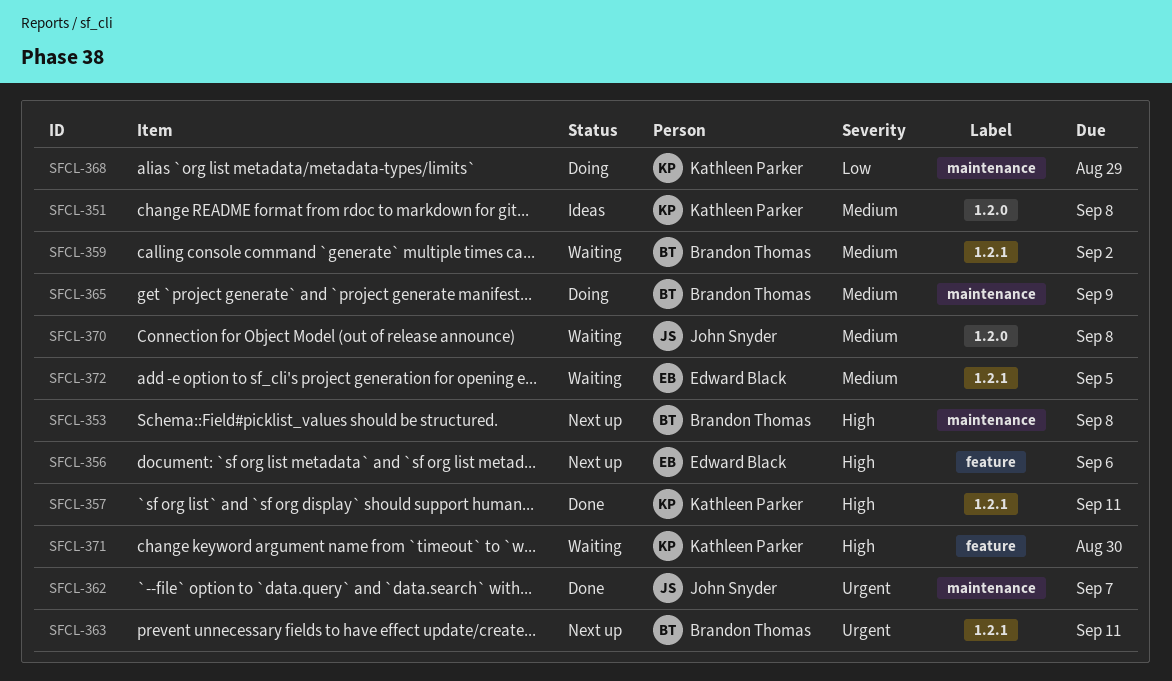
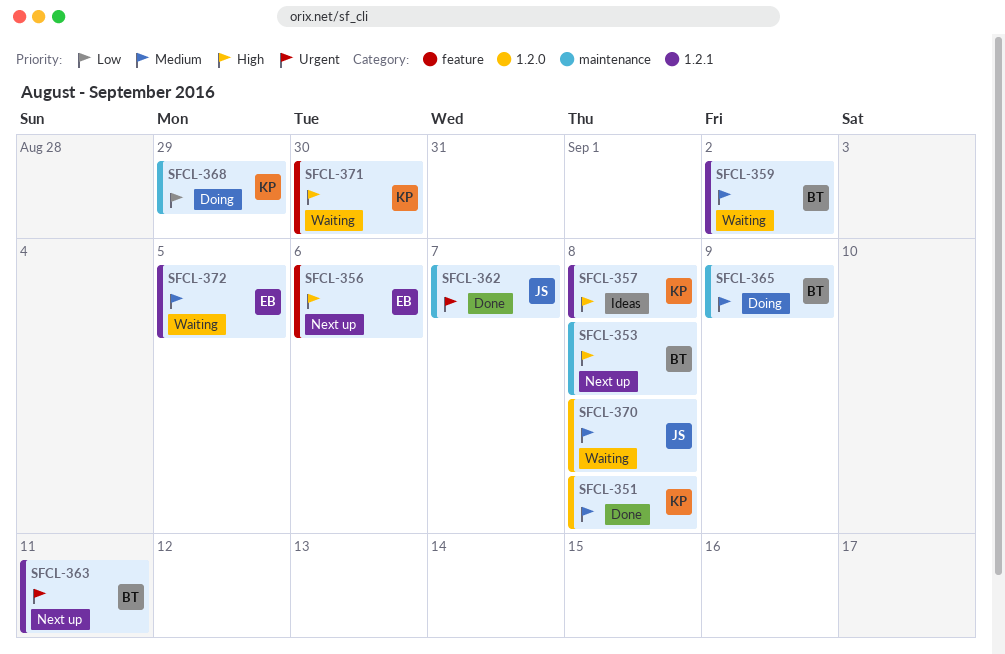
SFCL-351, status: Ideas -> Done
SFCL-357, status: Done -> Ideas
SFCL-357, due: Sep 11 -> Sep 8

